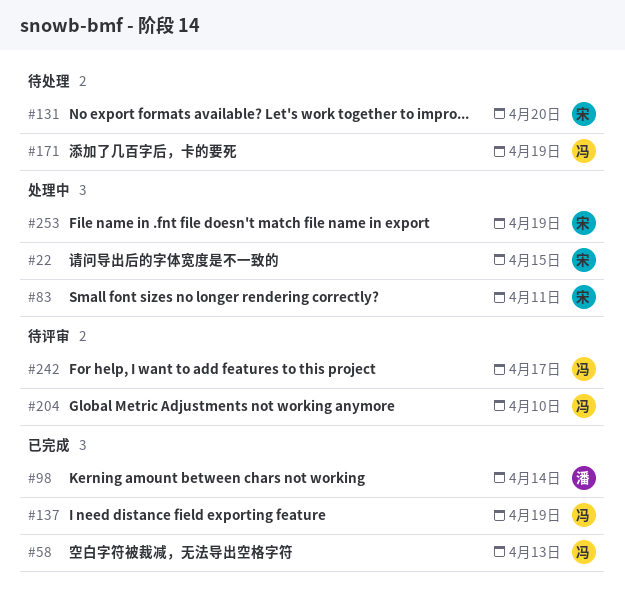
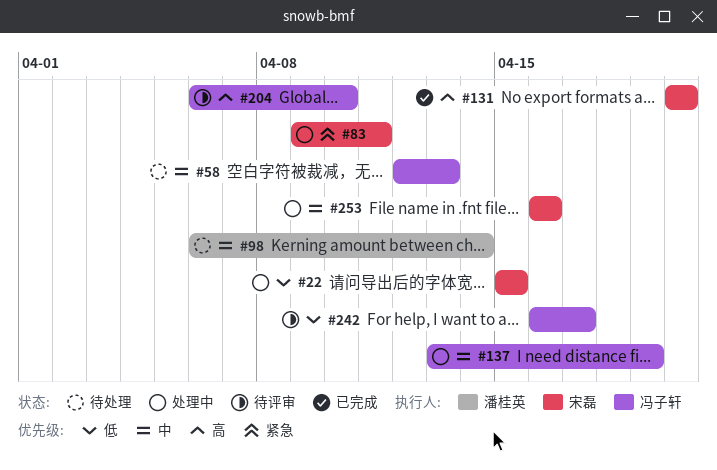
#58, status: 已完成 -> 待处理
#98, status: 已完成 -> 待处理
#131, status: 待处理 -> 已完成
#137, status: 已完成 -> 处理中
#171: present -> none
#253, due: Apr 19 -> Apr 16

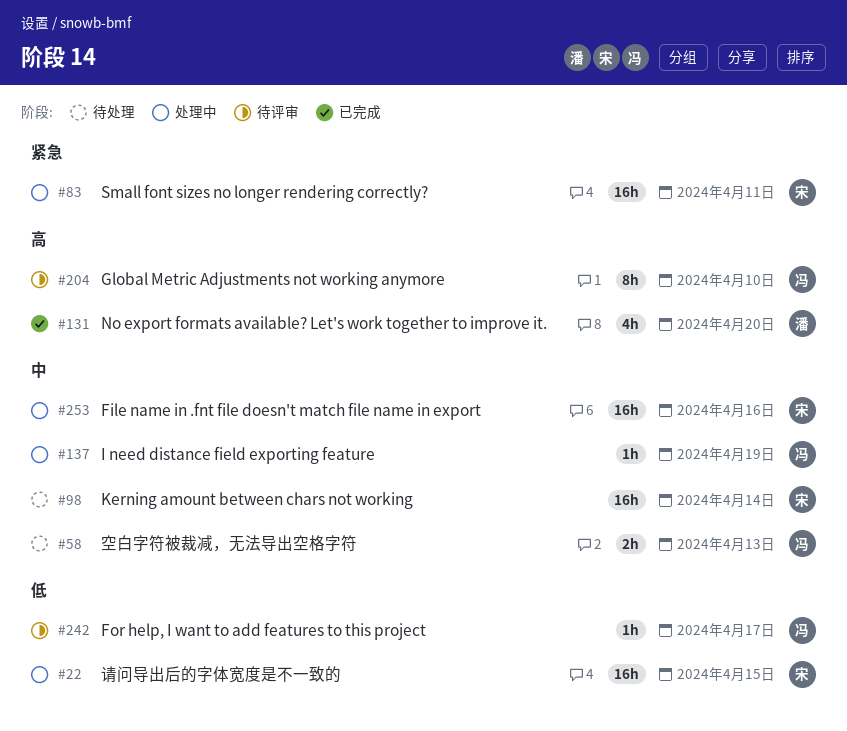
#98, owner: 潘桂英 -> 宋磊
#131, owner: 宋磊 -> 潘桂英

